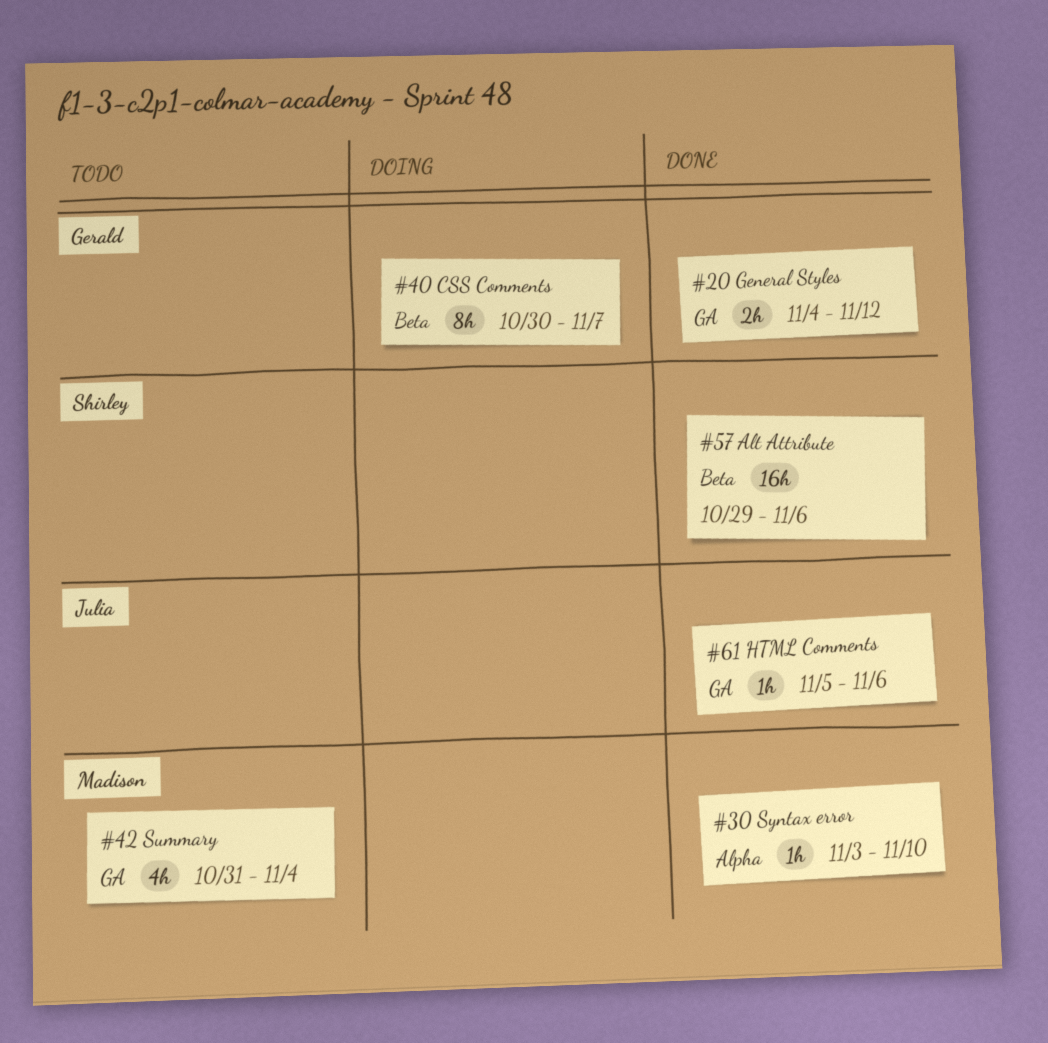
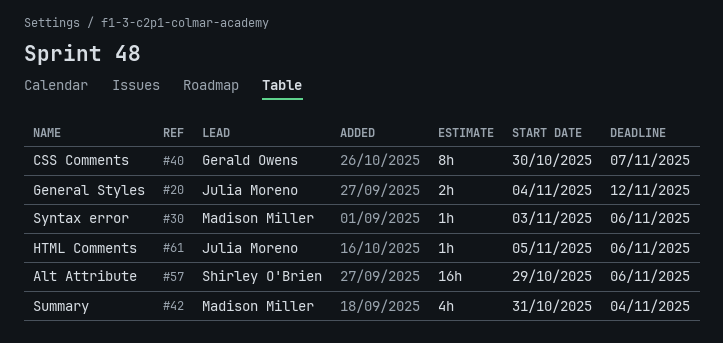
#20, owner: Gerald Owens -> Julia Moreno
#30, due: Nov 10 -> Nov 6

